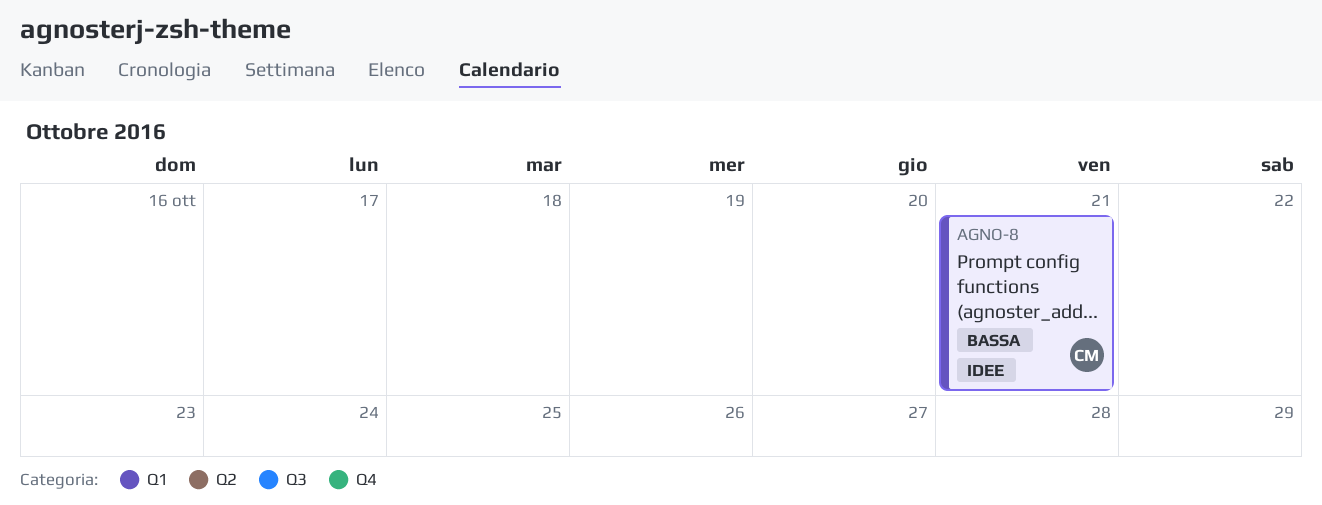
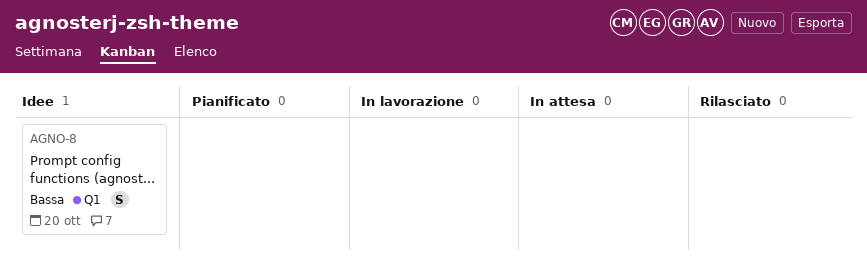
AGNO-8, due: Oct 21 -> Oct 20

